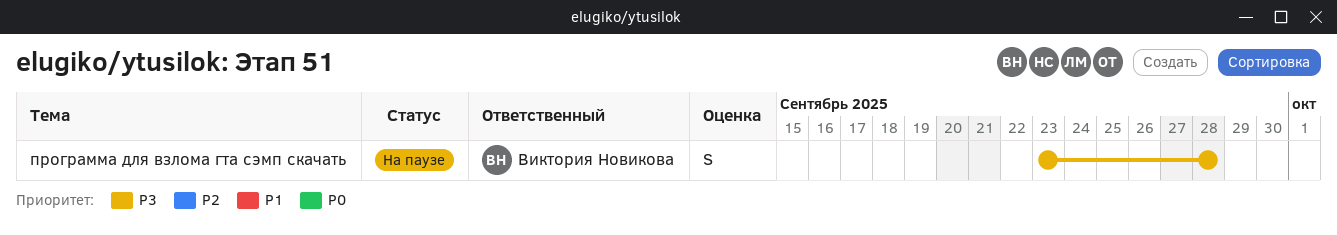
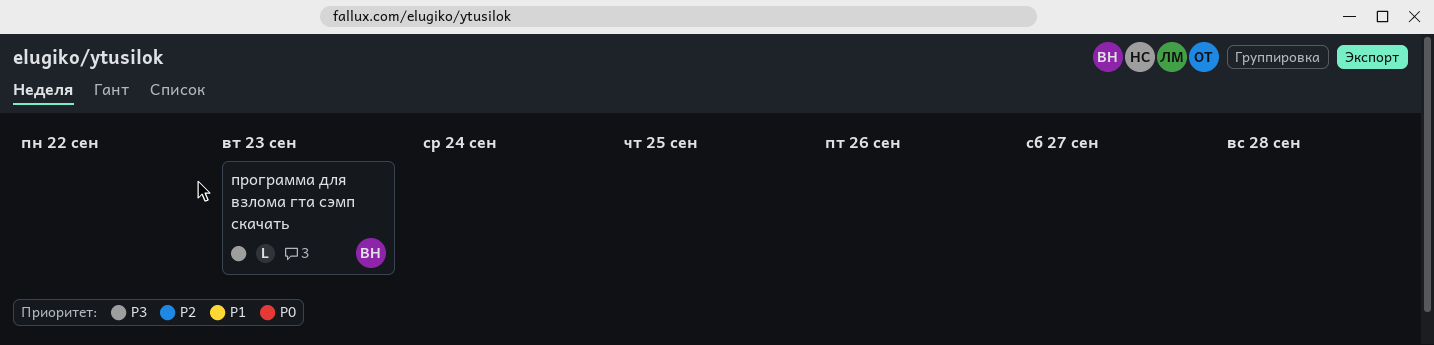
программа для взлома гта сэмп скачать, estimate: S -> L
программа для взлома гта сэмп скачать, due: Sep 28 -> Sep 23

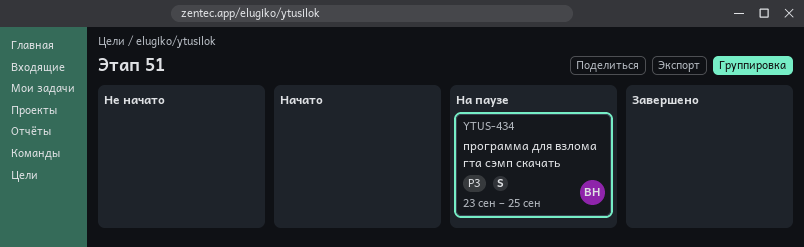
программа для взлома гта сэмп скачать, estimate: L -> S
программа для взлома гта сэмп скачать, due: Sep 23 -> Sep 25

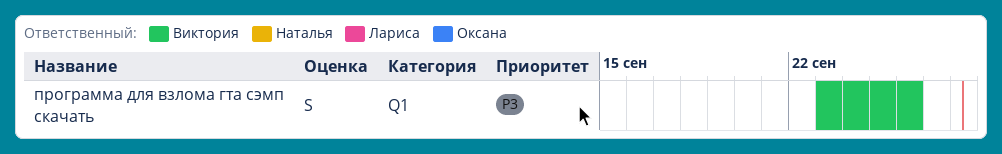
программа для взлома гта сэмп скачать, due: Sep 25 -> Sep 26

